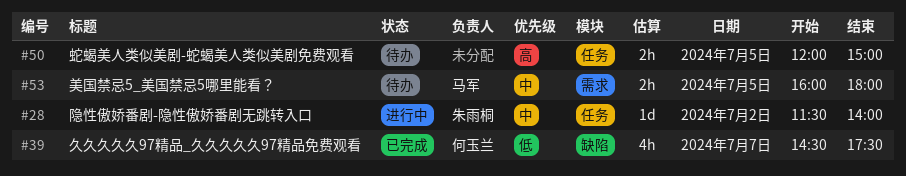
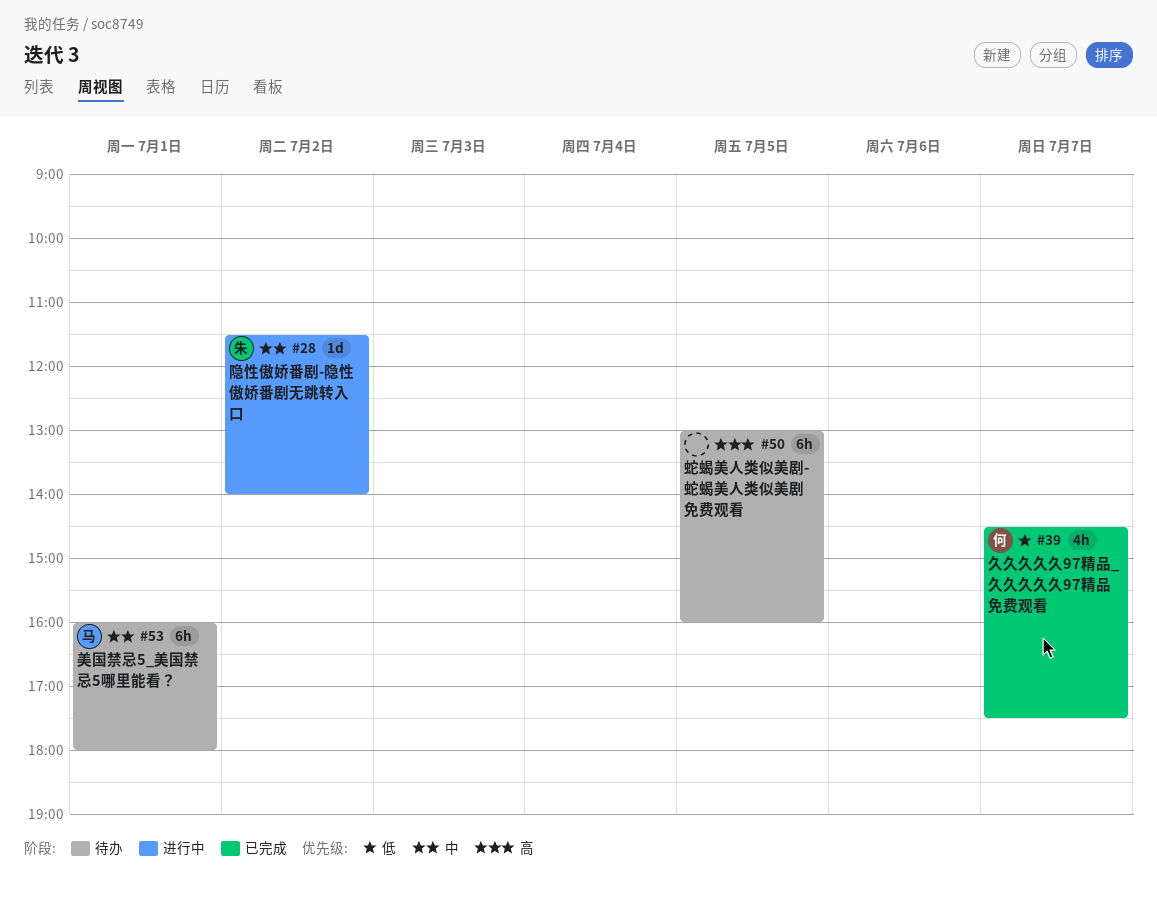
#50, estimate: 2h -> 6h
#50, begins: 12:00 -> 13:00
#50, ends: 15:00 -> 16:00
#53, estimate: 2h -> 6h
#53, day: Jul 5 -> Jul 1

